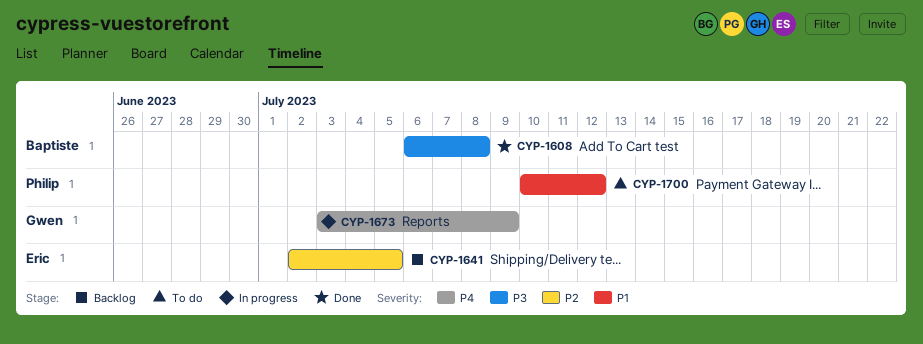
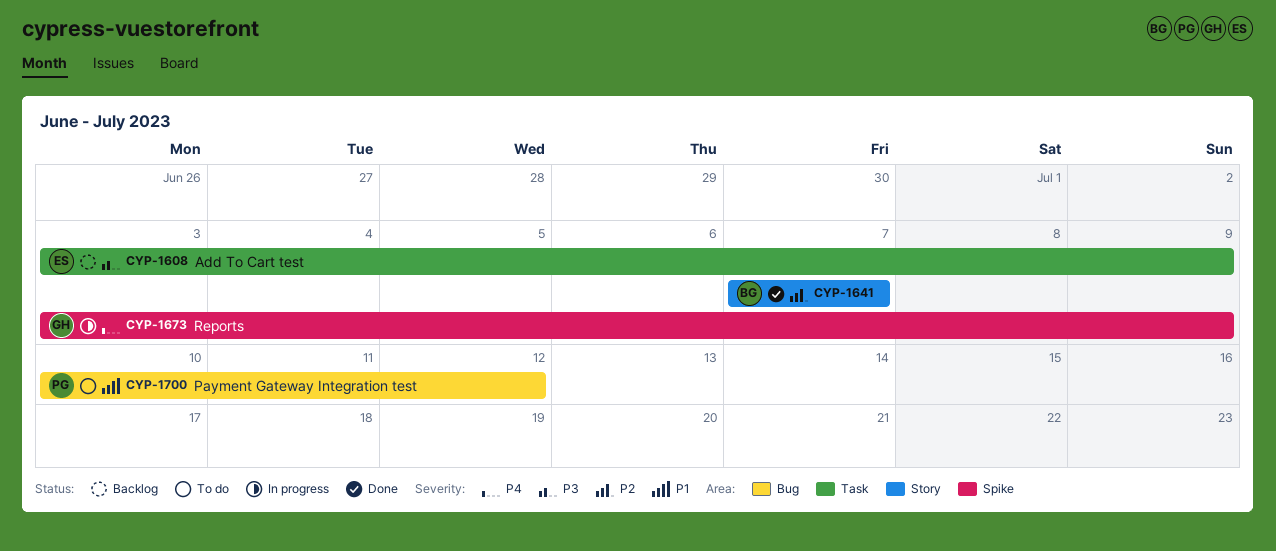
CYP-1608, status: Done -> Backlog
CYP-1608, owner: Baptiste -> Eric
CYP-1608, start: Jul 6 -> Jul 3
CYP-1608, due: Jul 8 -> Jul 9
CYP-1641, status: Backlog -> Done
CYP-1641, owner: Eric -> Baptiste
CYP-1641, start: Jul 2 -> Jul 7
CYP-1641, due: Jul 5 -> Jul 7

